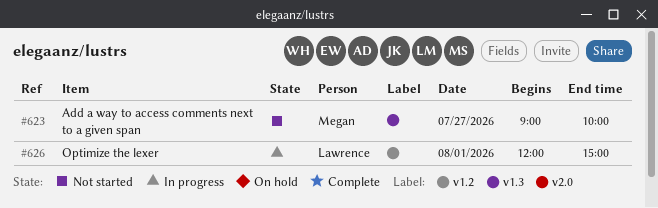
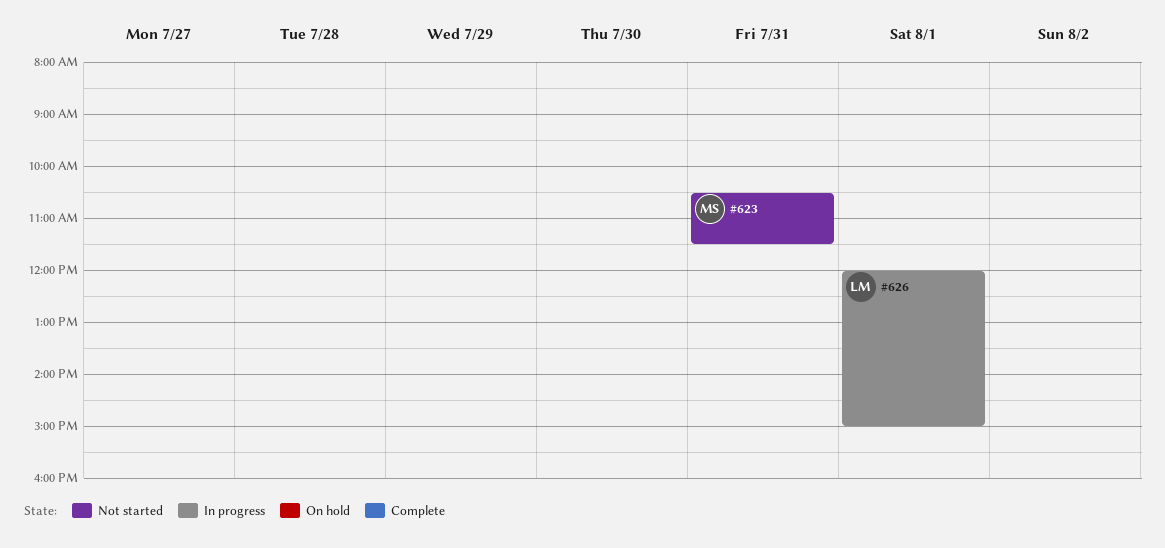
#623, day: Jul 27 -> Jul 31
#623, begins: 09:00 -> 10:30
#623, ends: 10:00 -> 11:30

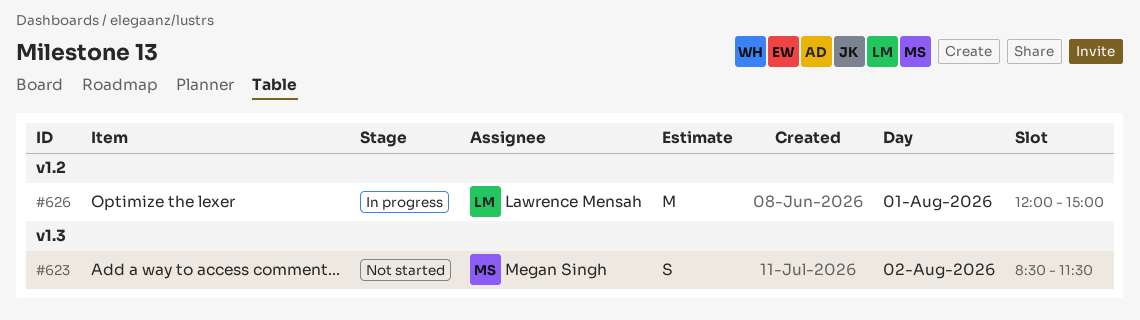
#623, day: Jul 31 -> Aug 2
#623, begins: 10:30 -> 08:30

